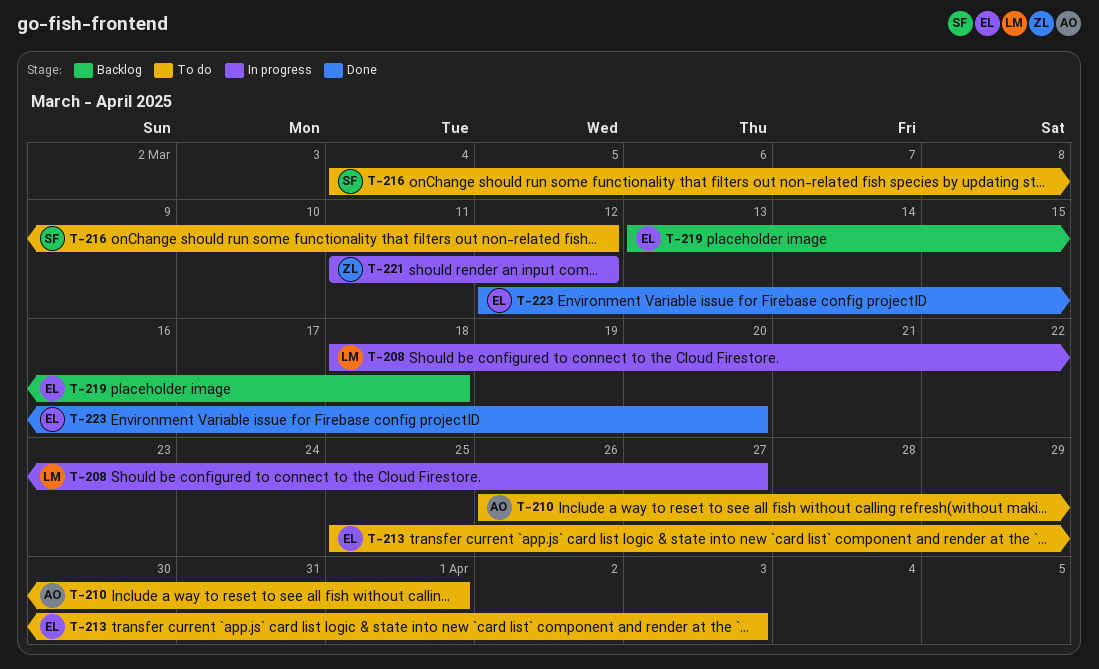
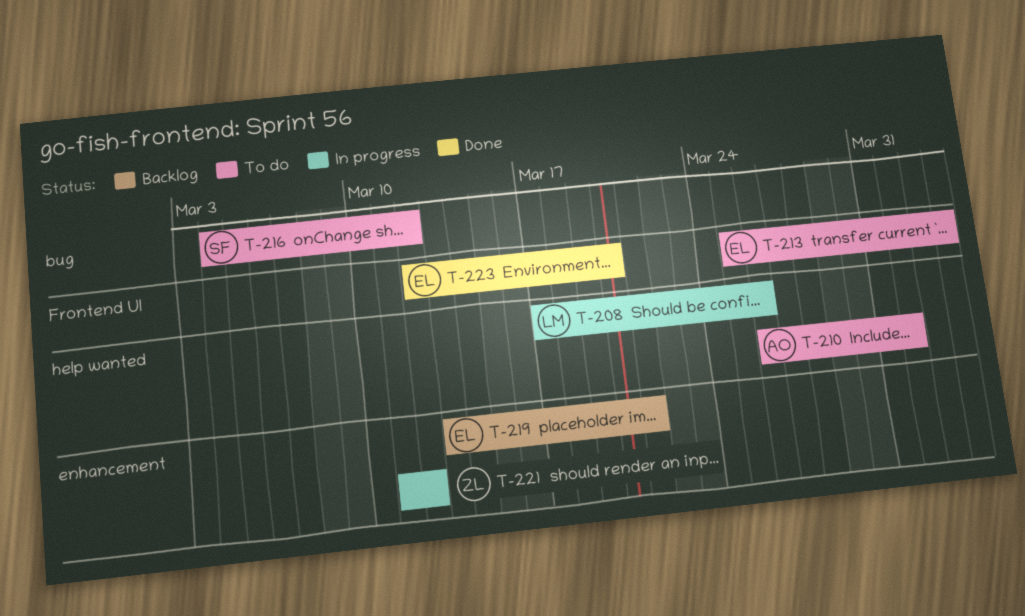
T-208, start: Mar 18 -> Mar 17
T-208, due: Mar 27 -> Mar 26
T-219, due: Mar 18 -> Mar 21

